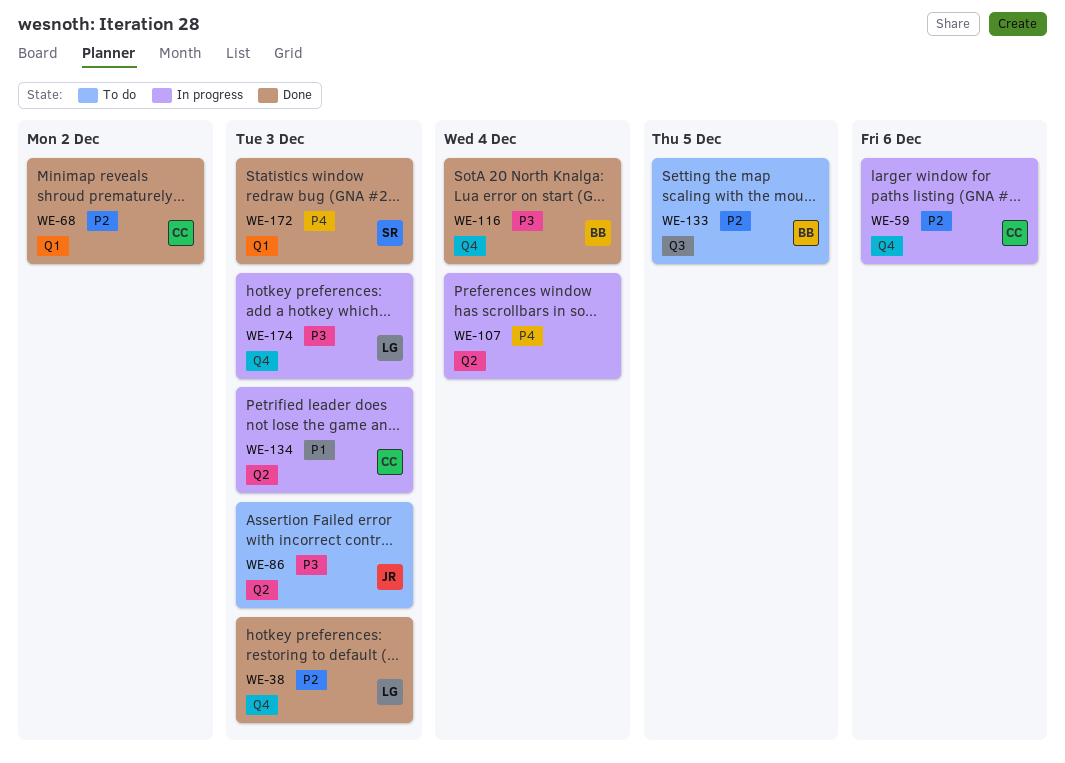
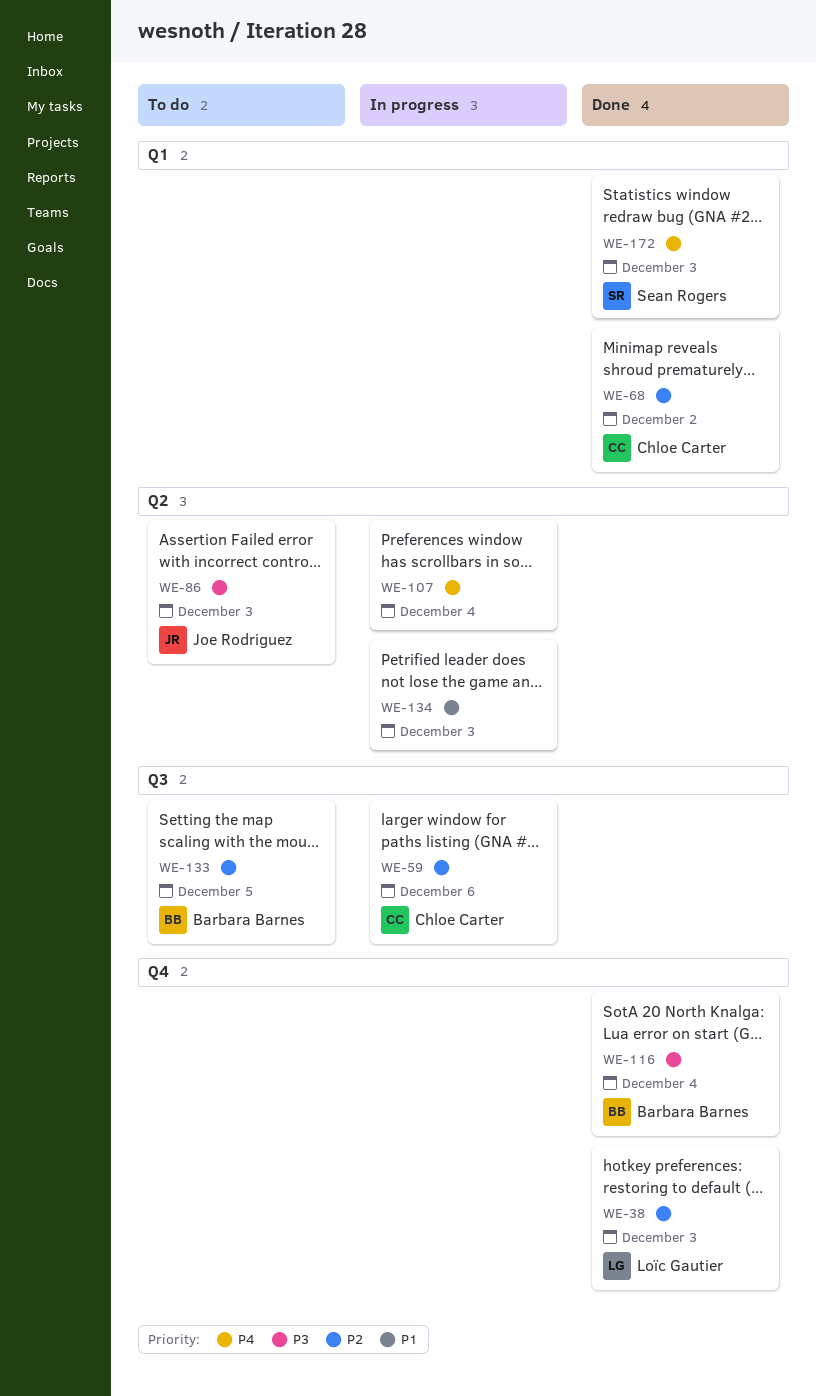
WE-59, label: Q4 -> Q3
WE-134, owner: Chloe Carter -> none
WE-174: present -> none

